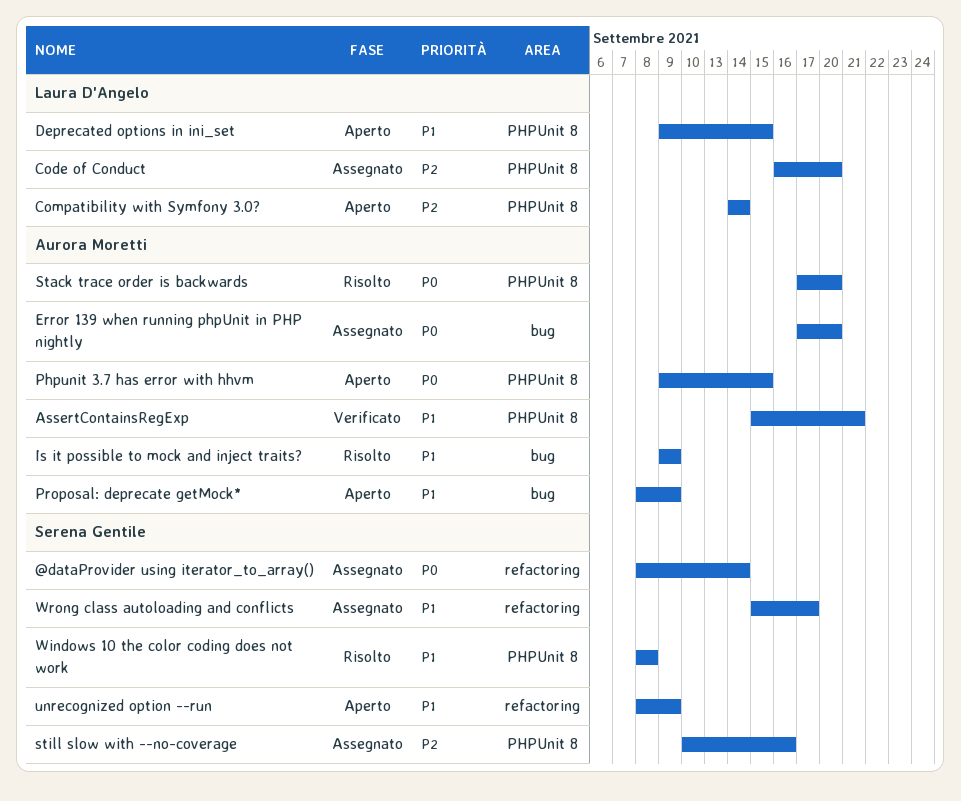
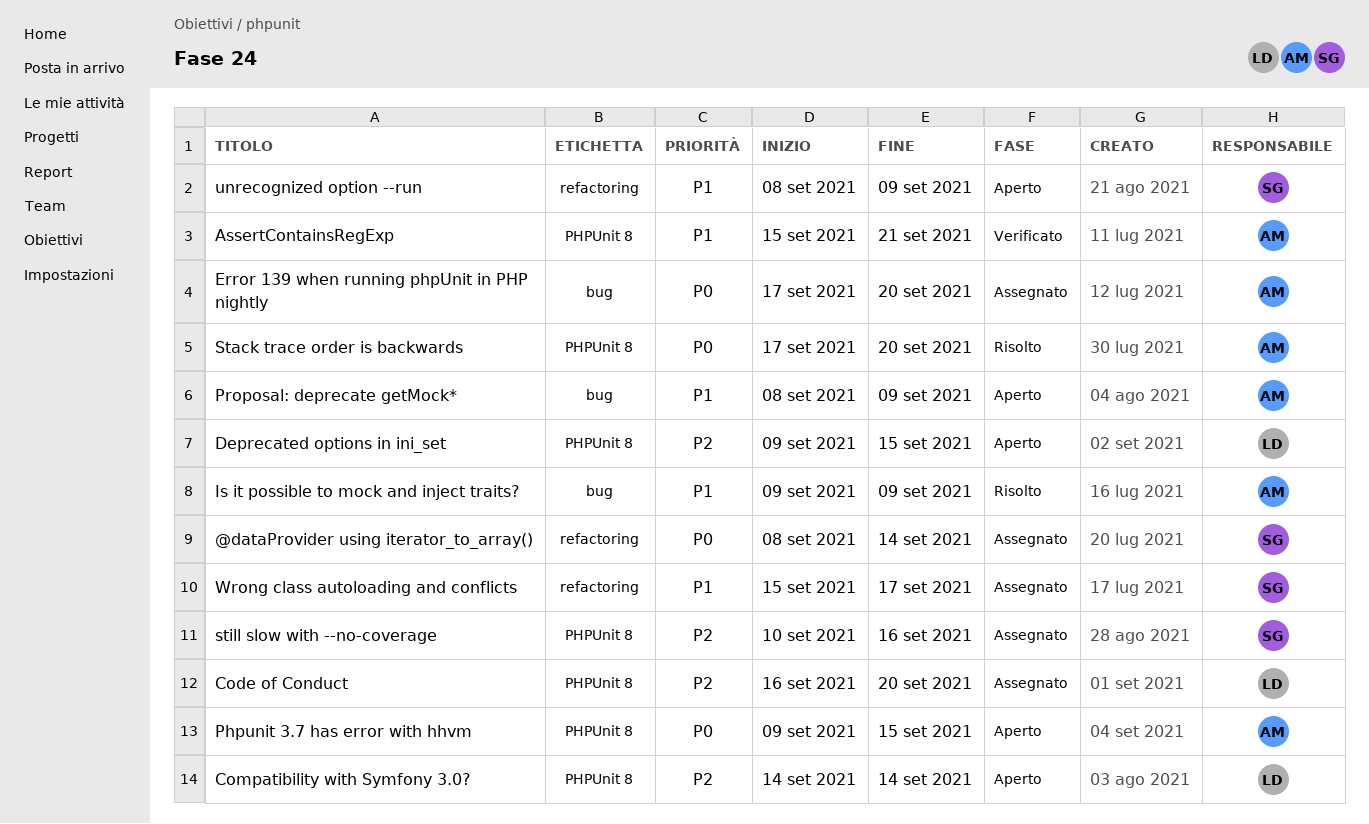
Deprecated options in ini_set, priority: P1 -> P2
Windows 10 the color coding does not work: present -> none

